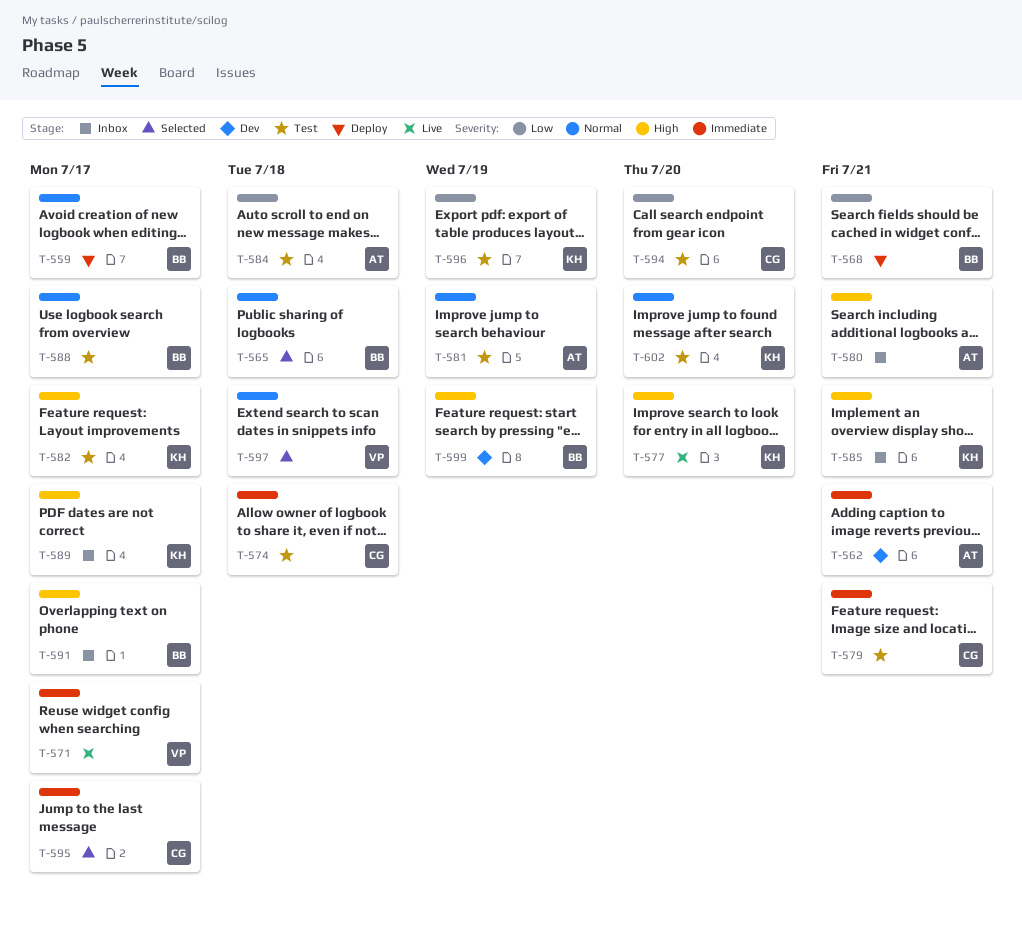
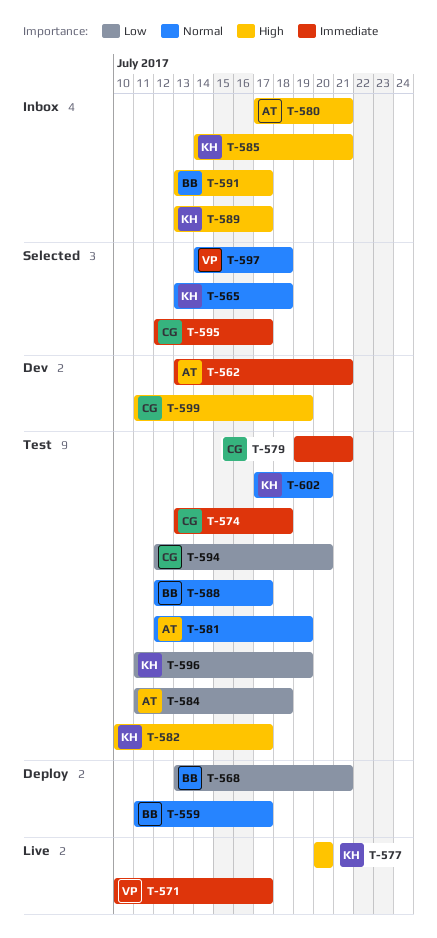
T-565, owner: BB -> KH
T-599, owner: BB -> CG

